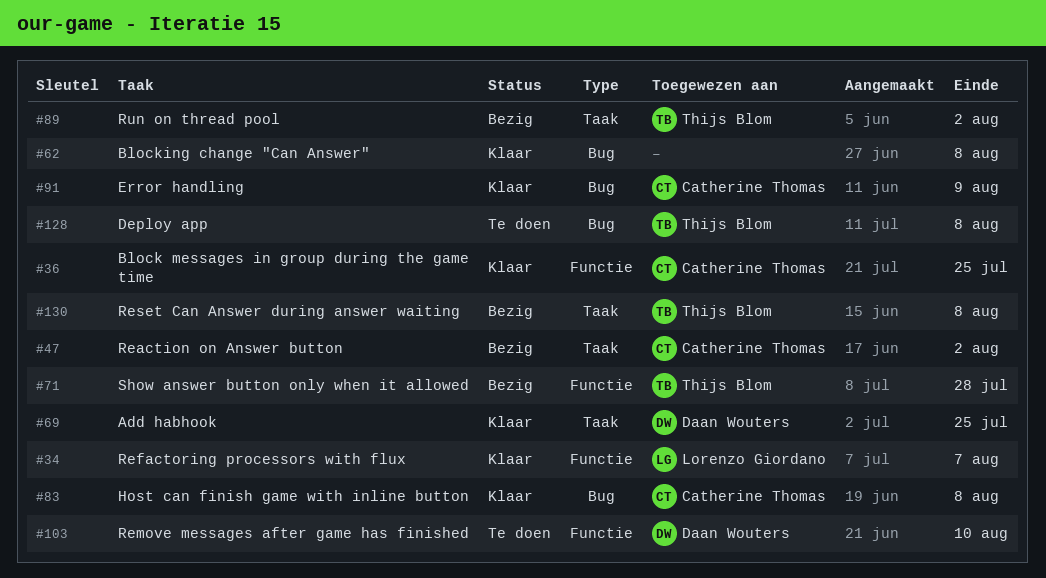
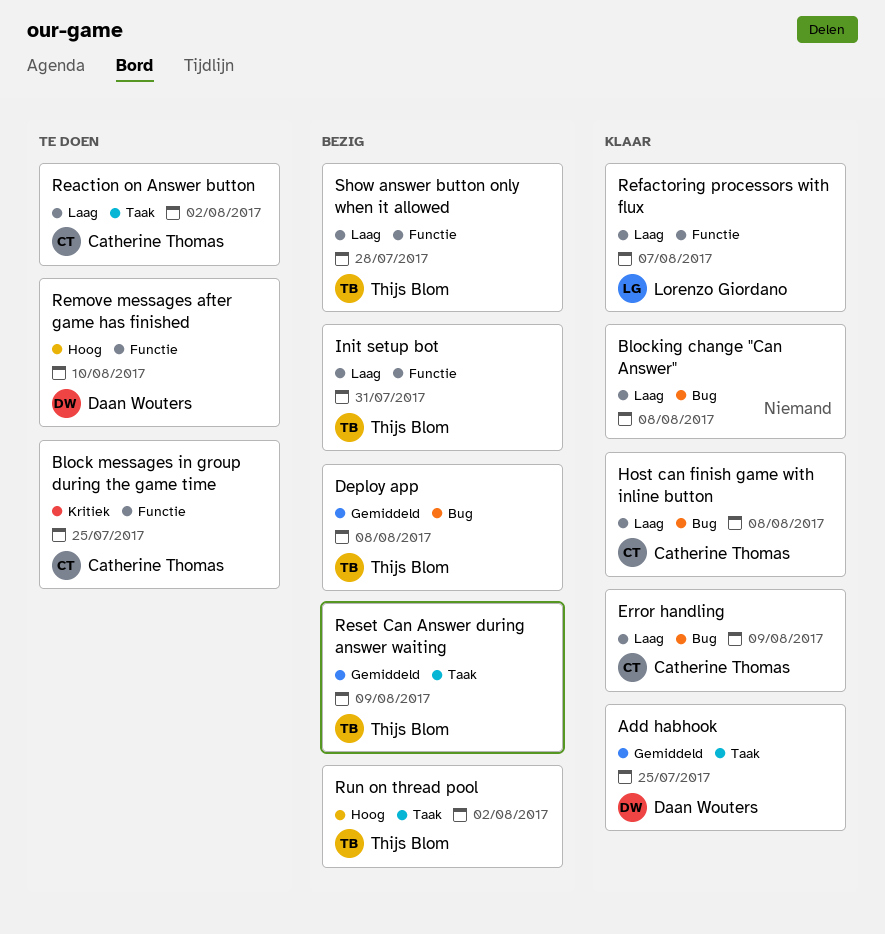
Block messages in group during the game time, status: Klaar -> Te doen
Deploy app, status: Te doen -> Bezig
Init setup bot: none -> present
Reaction on Answer button, status: Bezig -> Te doen
Reset Can Answer during answer waiting, due: Aug 8 -> Aug 9

